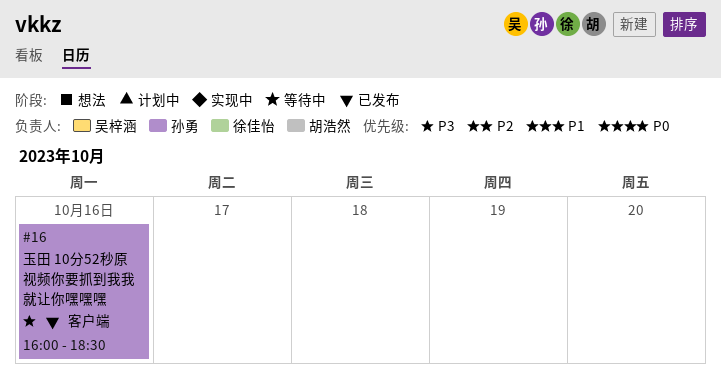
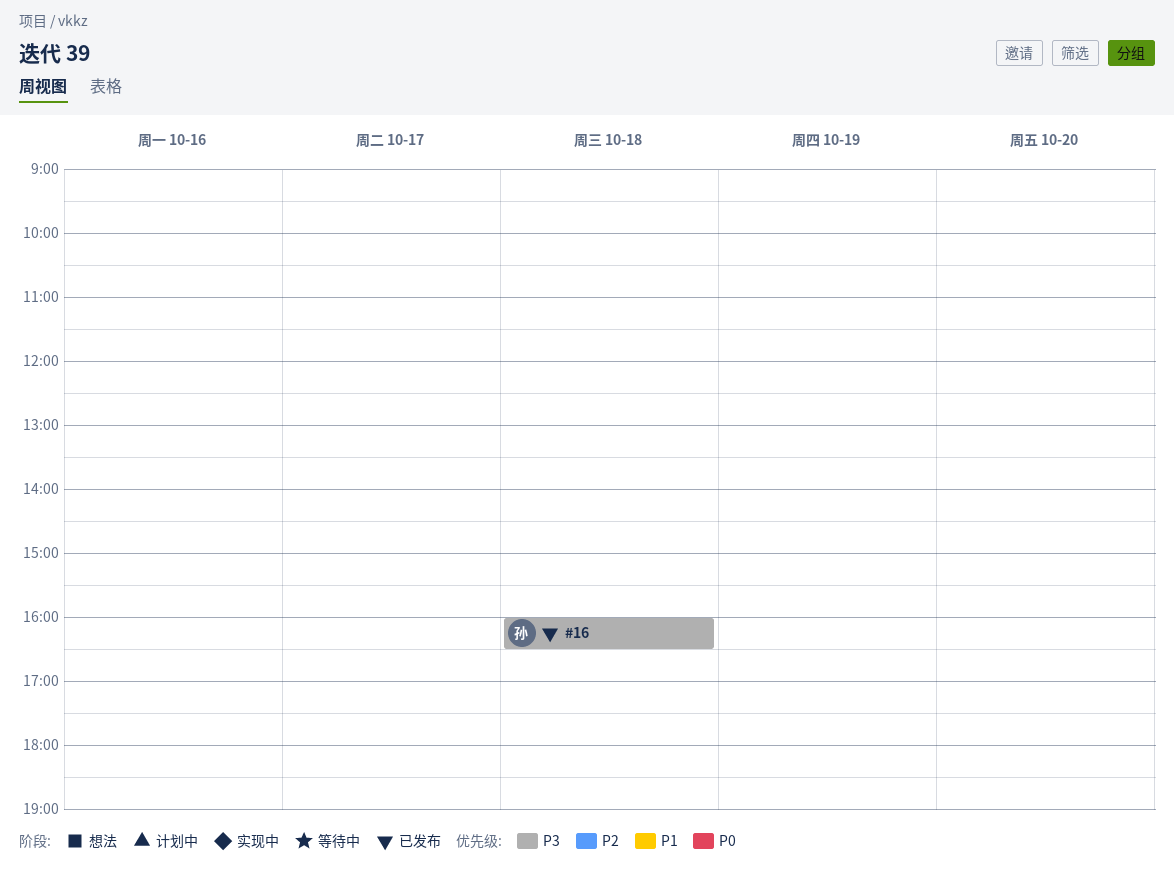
#16, day: Oct 16 -> Oct 18
#16, ends: 18:30 -> 16:30

